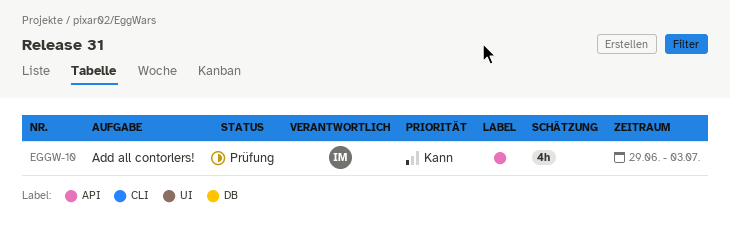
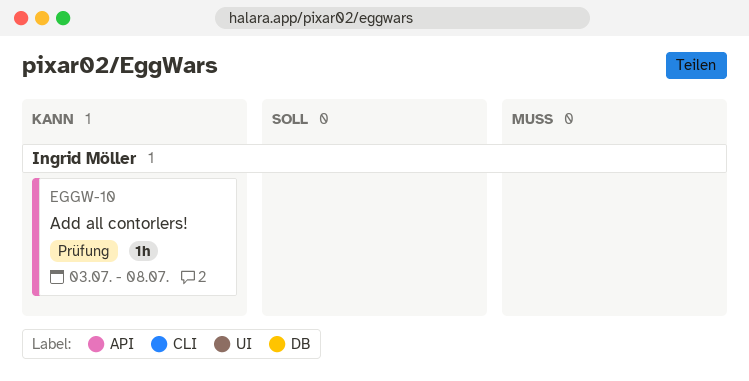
EGGW-10, estimate: 4h -> 1h
EGGW-10, start: Jun 29 -> Jul 3
EGGW-10, due: Jul 3 -> Jul 8

